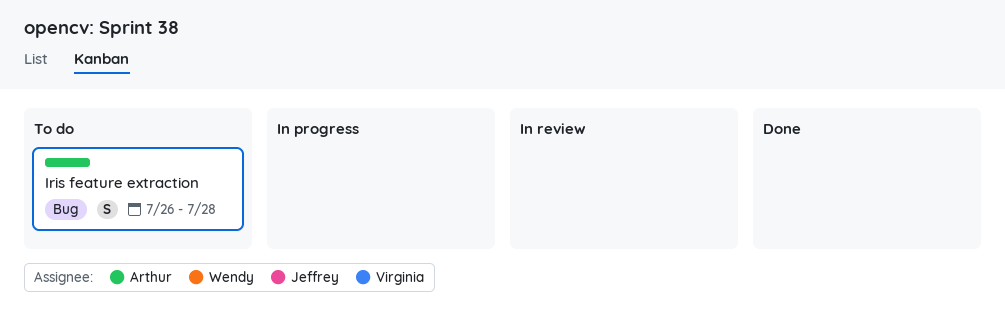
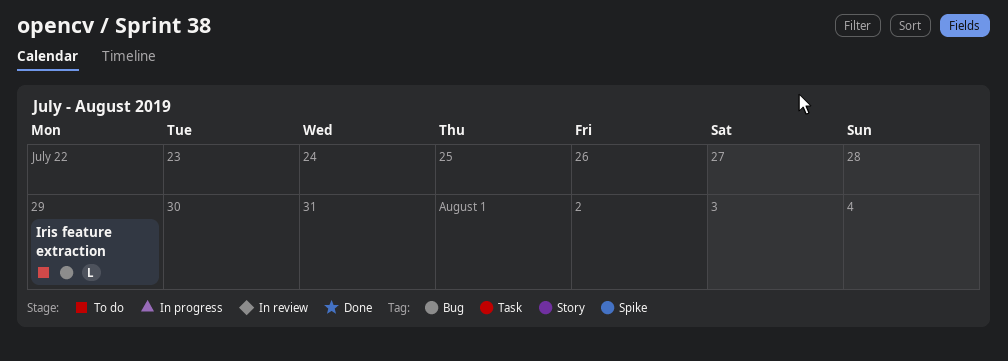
Iris feature extraction, estimate: S -> L
Iris feature extraction, due: Jul 28 -> Jul 29

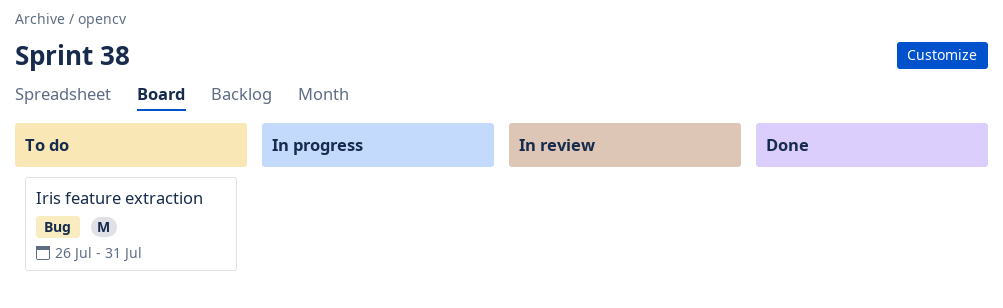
Iris feature extraction, estimate: L -> M
Iris feature extraction, due: Jul 29 -> Jul 31

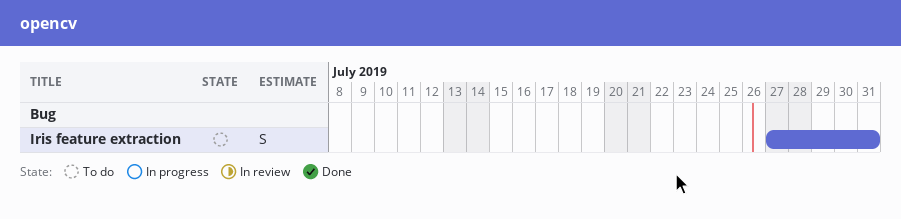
Iris feature extraction, estimate: M -> S
Iris feature extraction, start: Jul 26 -> Jul 27

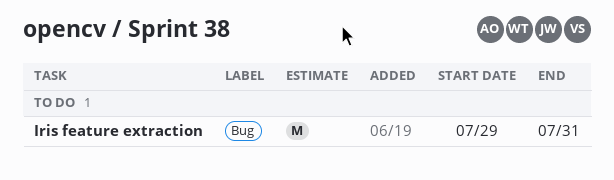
Iris feature extraction, estimate: S -> M
Iris feature extraction, start: Jul 27 -> Jul 29

